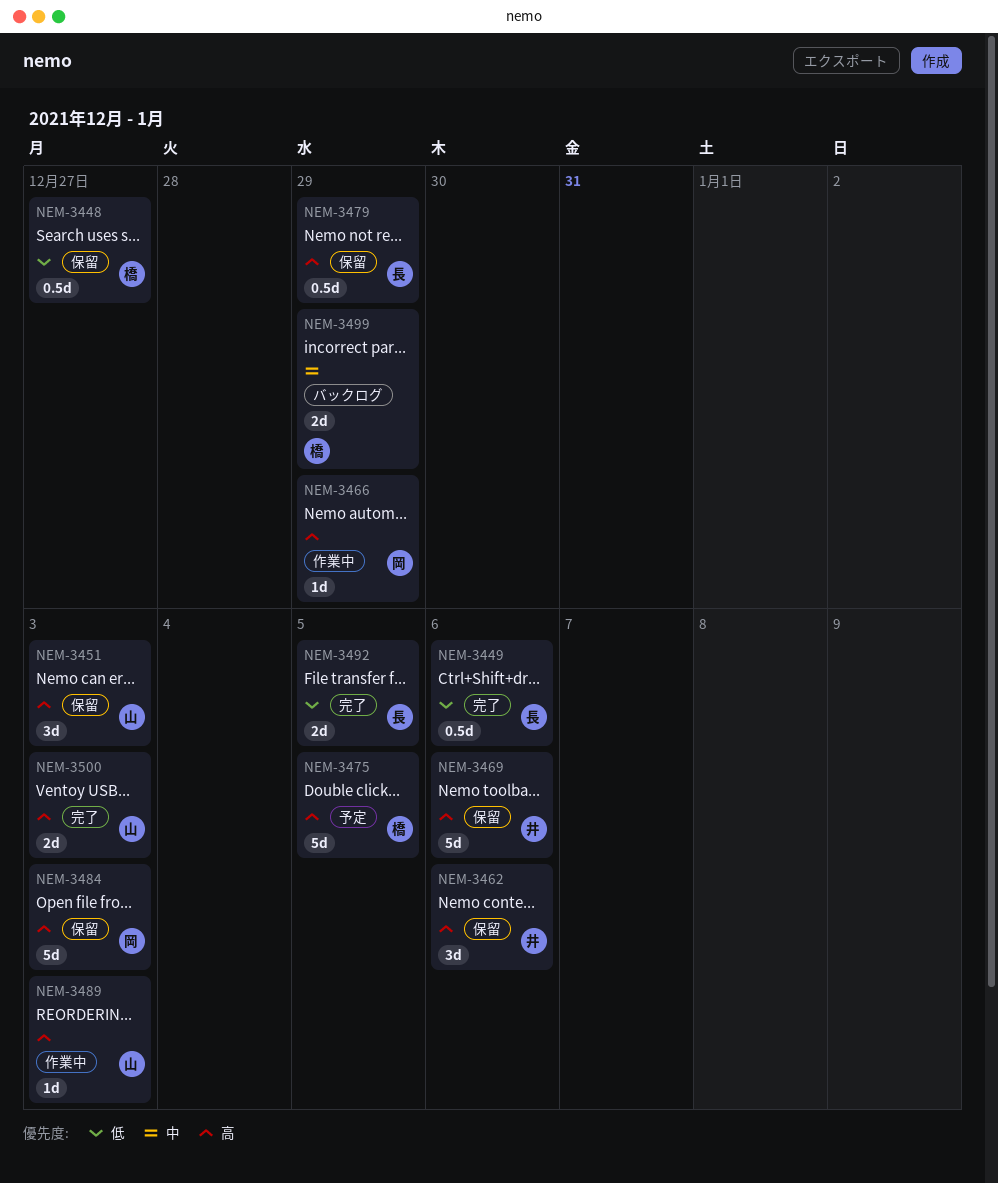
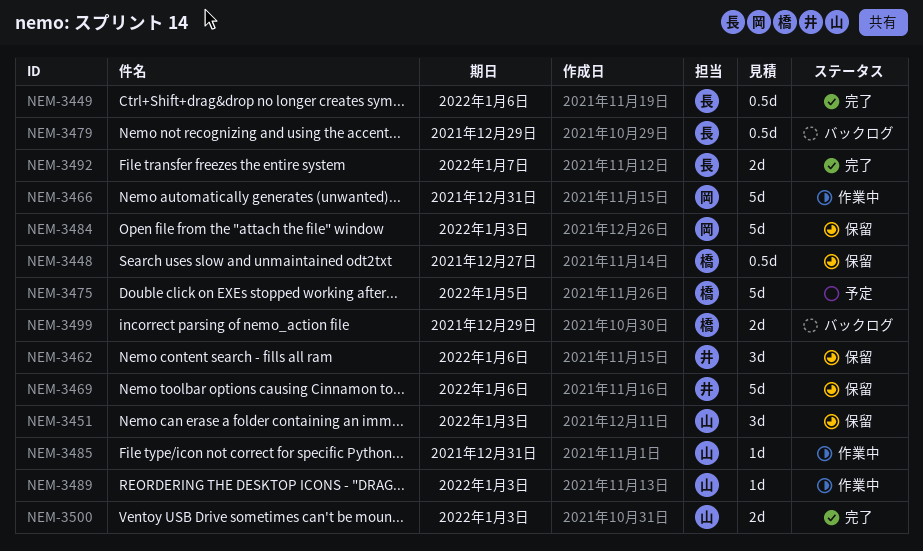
NEM-3466, estimate: 1d -> 5d
NEM-3466, due: Dec 29 -> Dec 31
NEM-3479, status: 保留 -> バックログ
NEM-3485: none -> present
NEM-3492, due: Jan 5 -> Jan 7

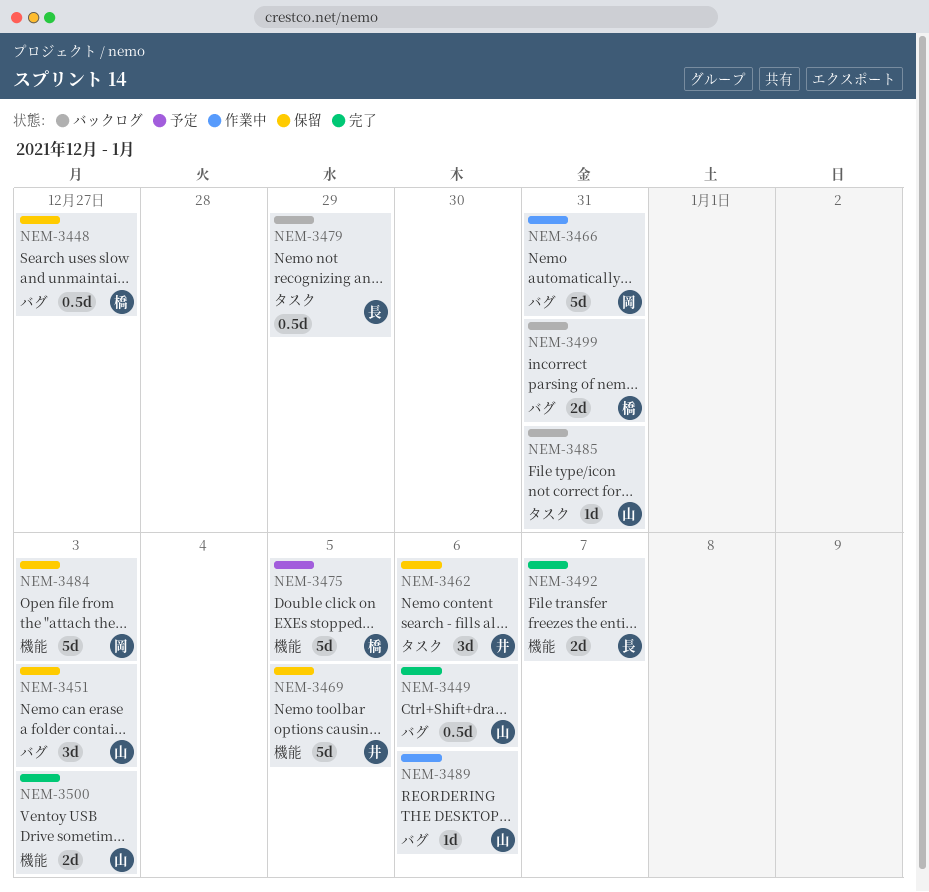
NEM-3449, owner: 長 -> 山
NEM-3469, due: Jan 6 -> Jan 5
NEM-3485, status: 作業中 -> バックログ
NEM-3489, due: Jan 3 -> Jan 6
NEM-3499, due: Dec 29 -> Dec 31

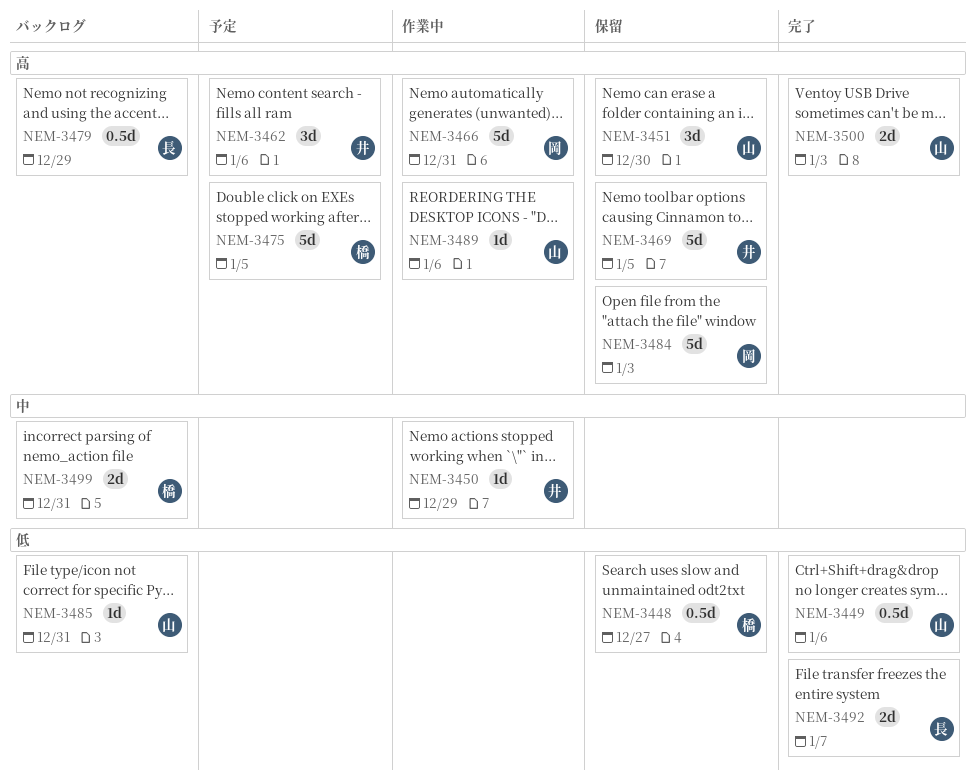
NEM-3450: none -> present
NEM-3451, due: Jan 3 -> Dec 30
NEM-3462, status: 保留 -> 予定

